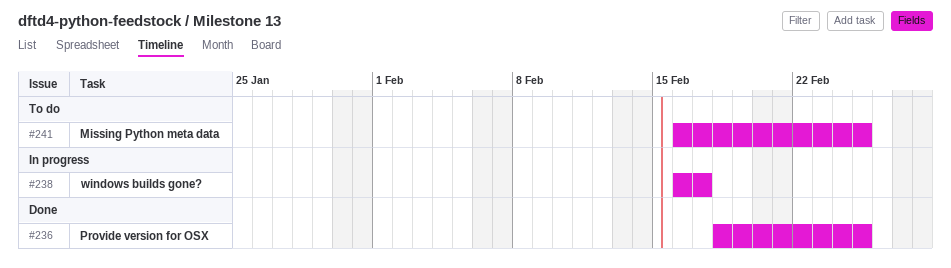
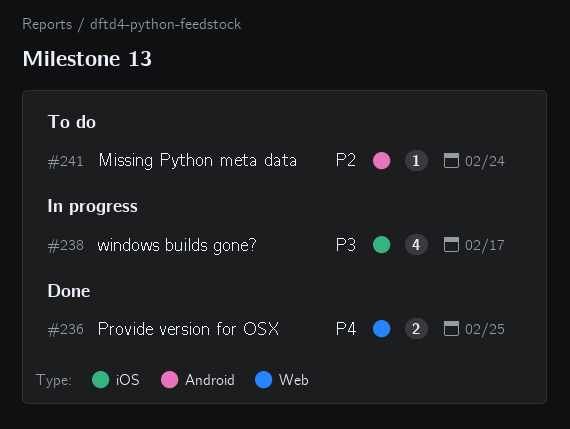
#241, due: Feb 25 -> Feb 24

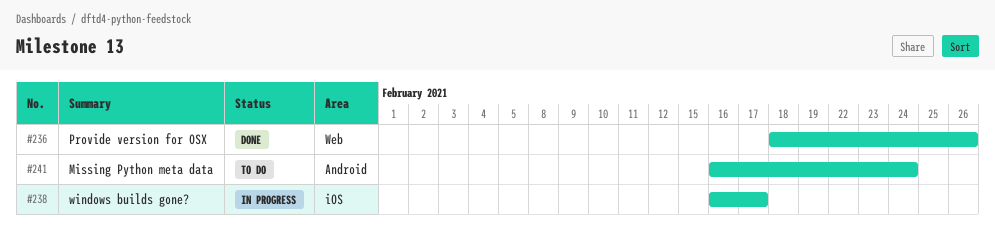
#236, due: Feb 25 -> Feb 26

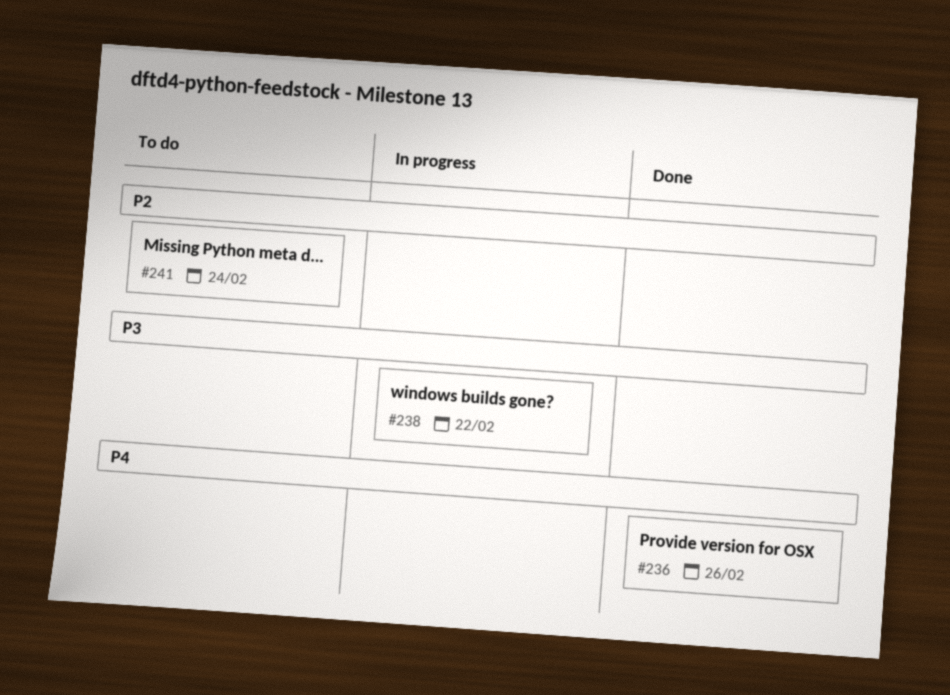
#238, due: Feb 17 -> Feb 22

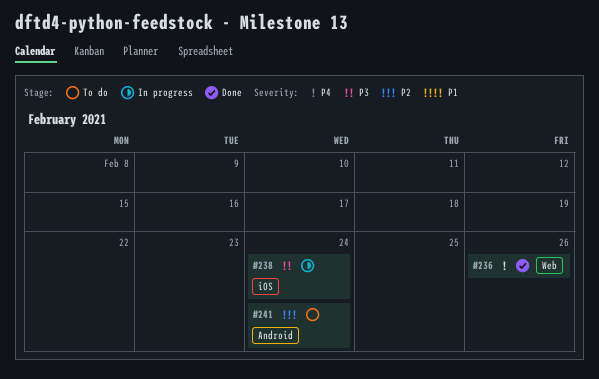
#238, due: Feb 22 -> Feb 24

